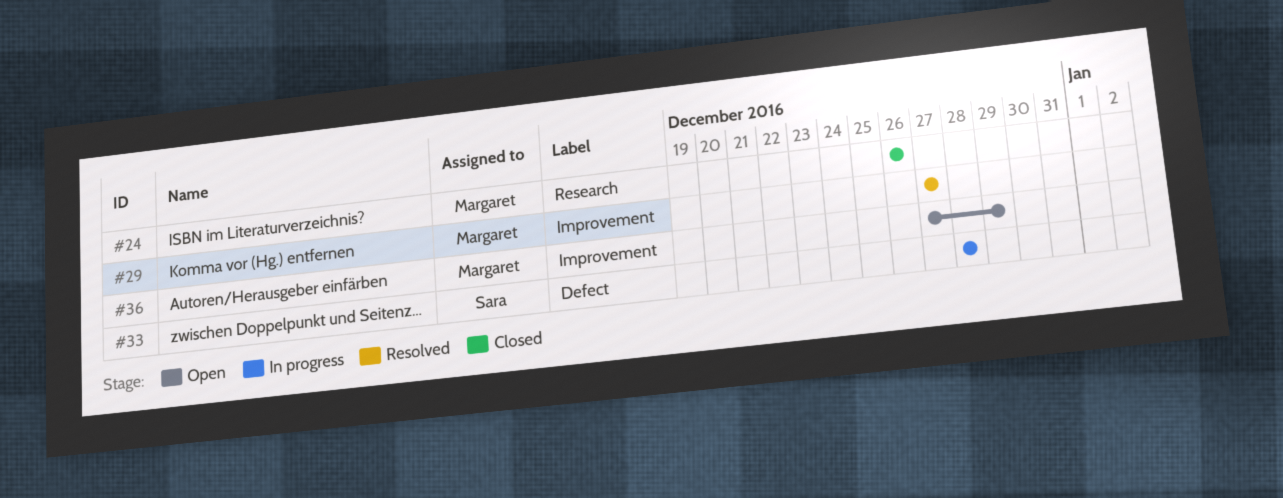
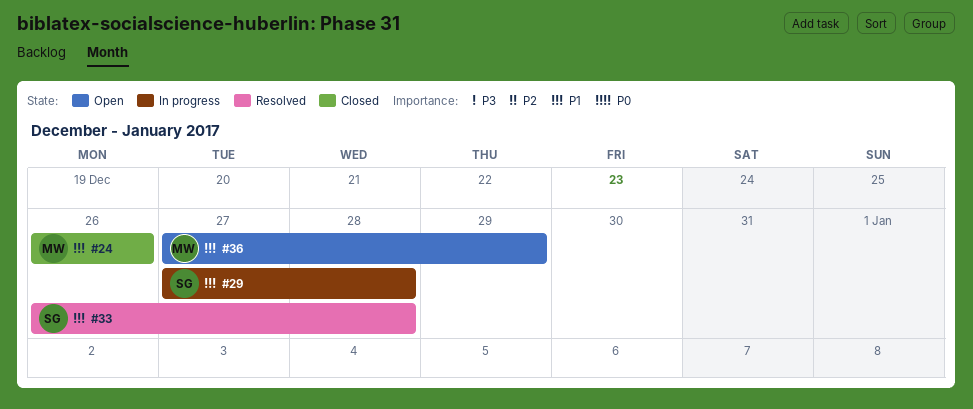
#29, status: Resolved -> In progress
#29, owner: Margaret -> Sara
#29, due: Dec 27 -> Dec 28
#33, status: In progress -> Resolved
#33, start: Dec 28 -> Dec 26

